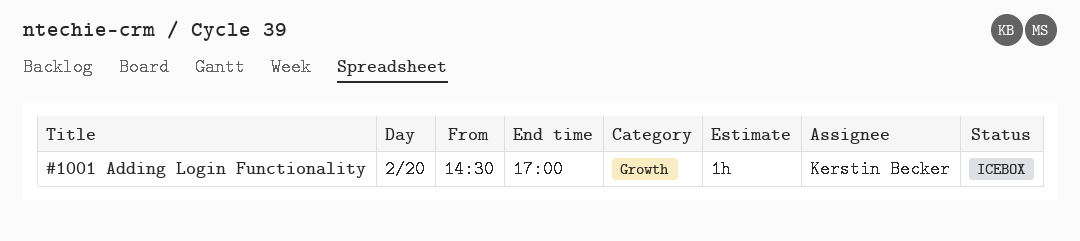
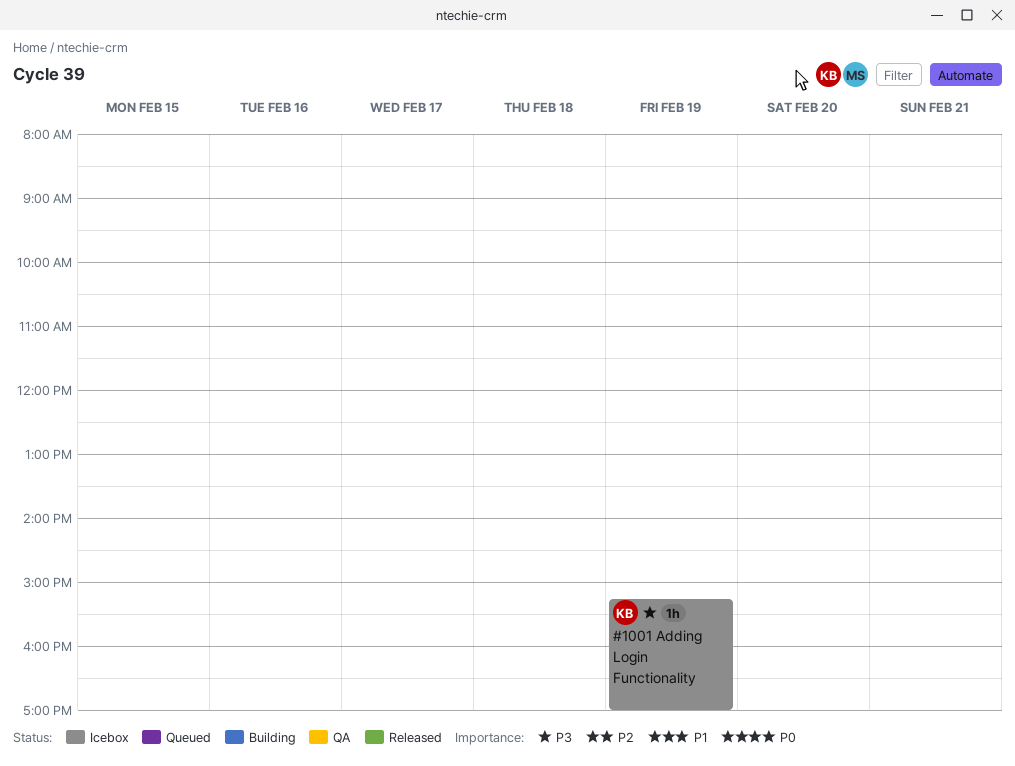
#1001 Adding Login Functionality, day: Feb 20 -> Feb 19
#1001 Adding Login Functionality, begins: 14:30 -> 15:15

